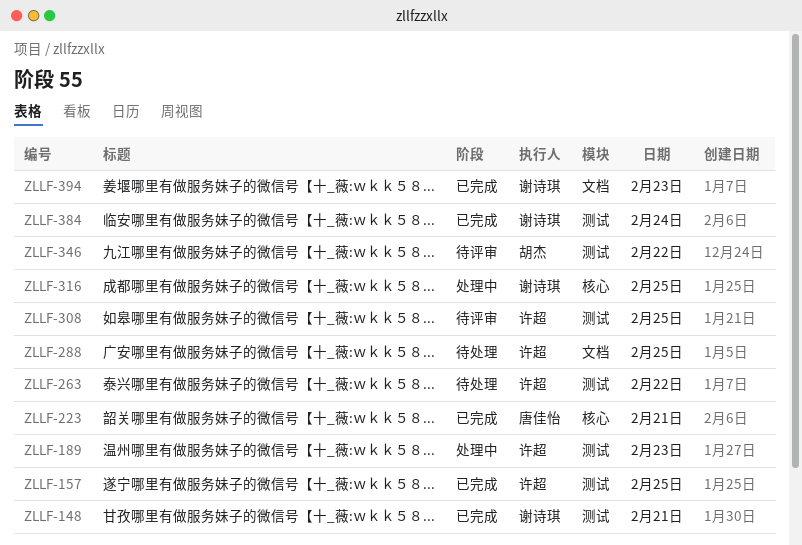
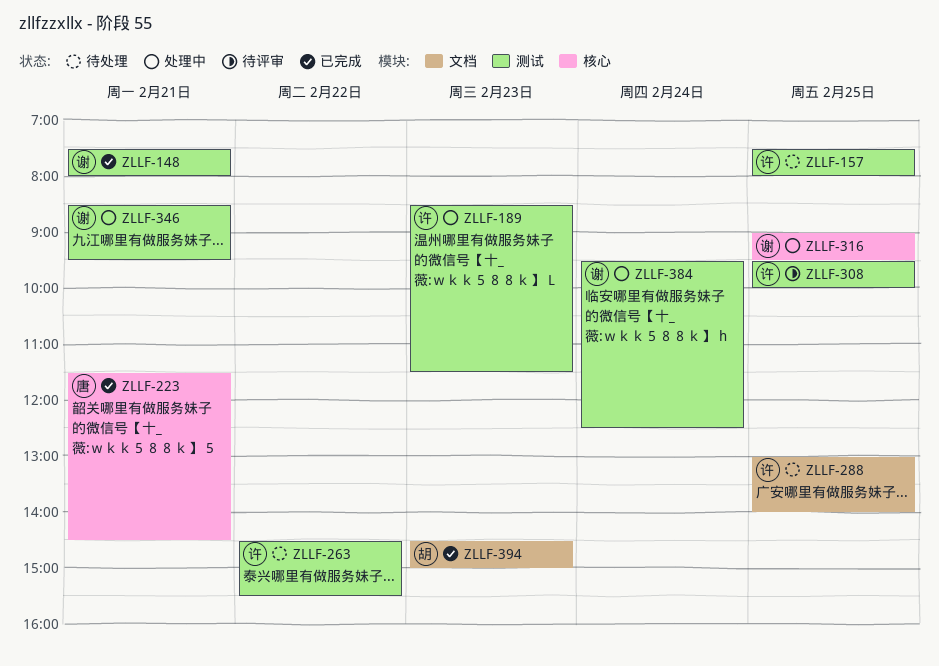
ZLLF-157, status: 已完成 -> 待处理
ZLLF-346, status: 待评审 -> 处理中
ZLLF-346, owner: 胡杰 -> 谢诗琪
ZLLF-346, day: Feb 22 -> Feb 21
ZLLF-384, status: 已完成 -> 处理中
ZLLF-394, owner: 谢诗琪 -> 胡杰

